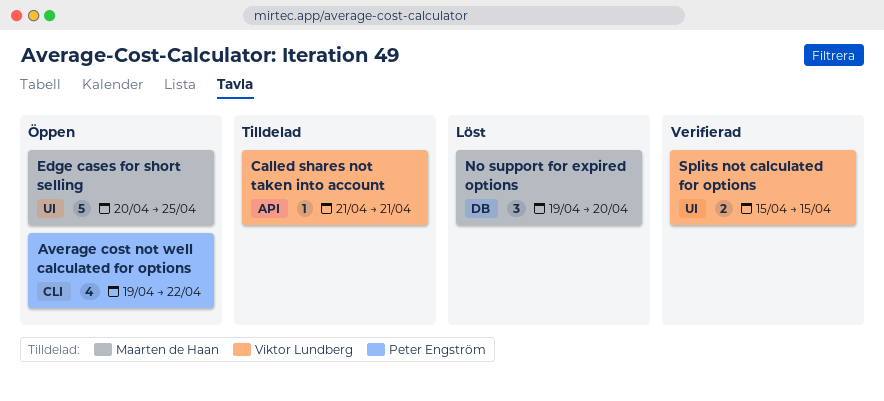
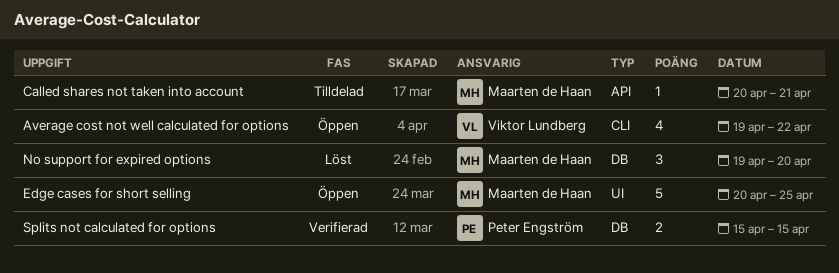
Average cost not well calculated for options, owner: Peter Engström -> Viktor Lundberg
Called shares not taken into account, owner: Viktor Lundberg -> Maarten de Haan
Called shares not taken into account, start: Apr 21 -> Apr 20
Splits not calculated for options, owner: Viktor Lundberg -> Peter Engström
Splits not calculated for options, label: UI -> DB

